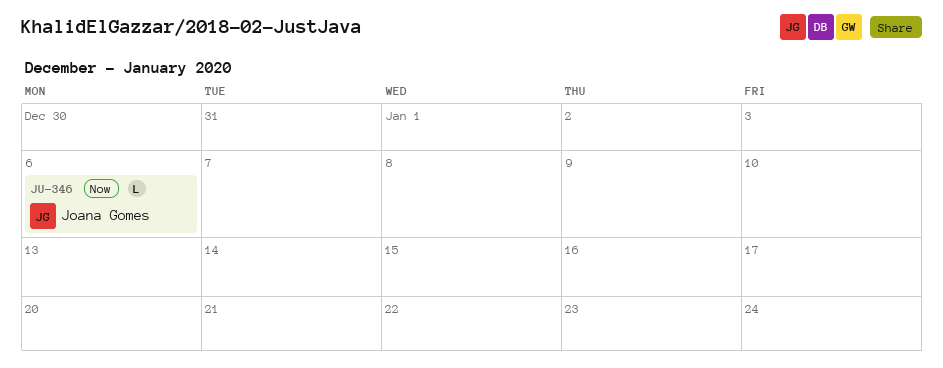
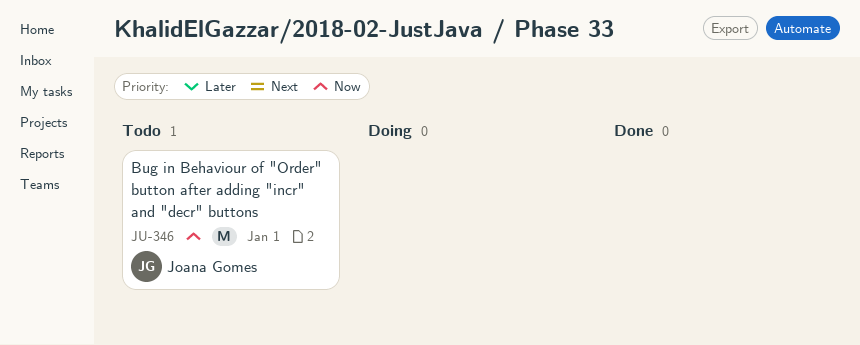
JU-346, estimate: L -> M
JU-346, due: Jan 6 -> Jan 1

